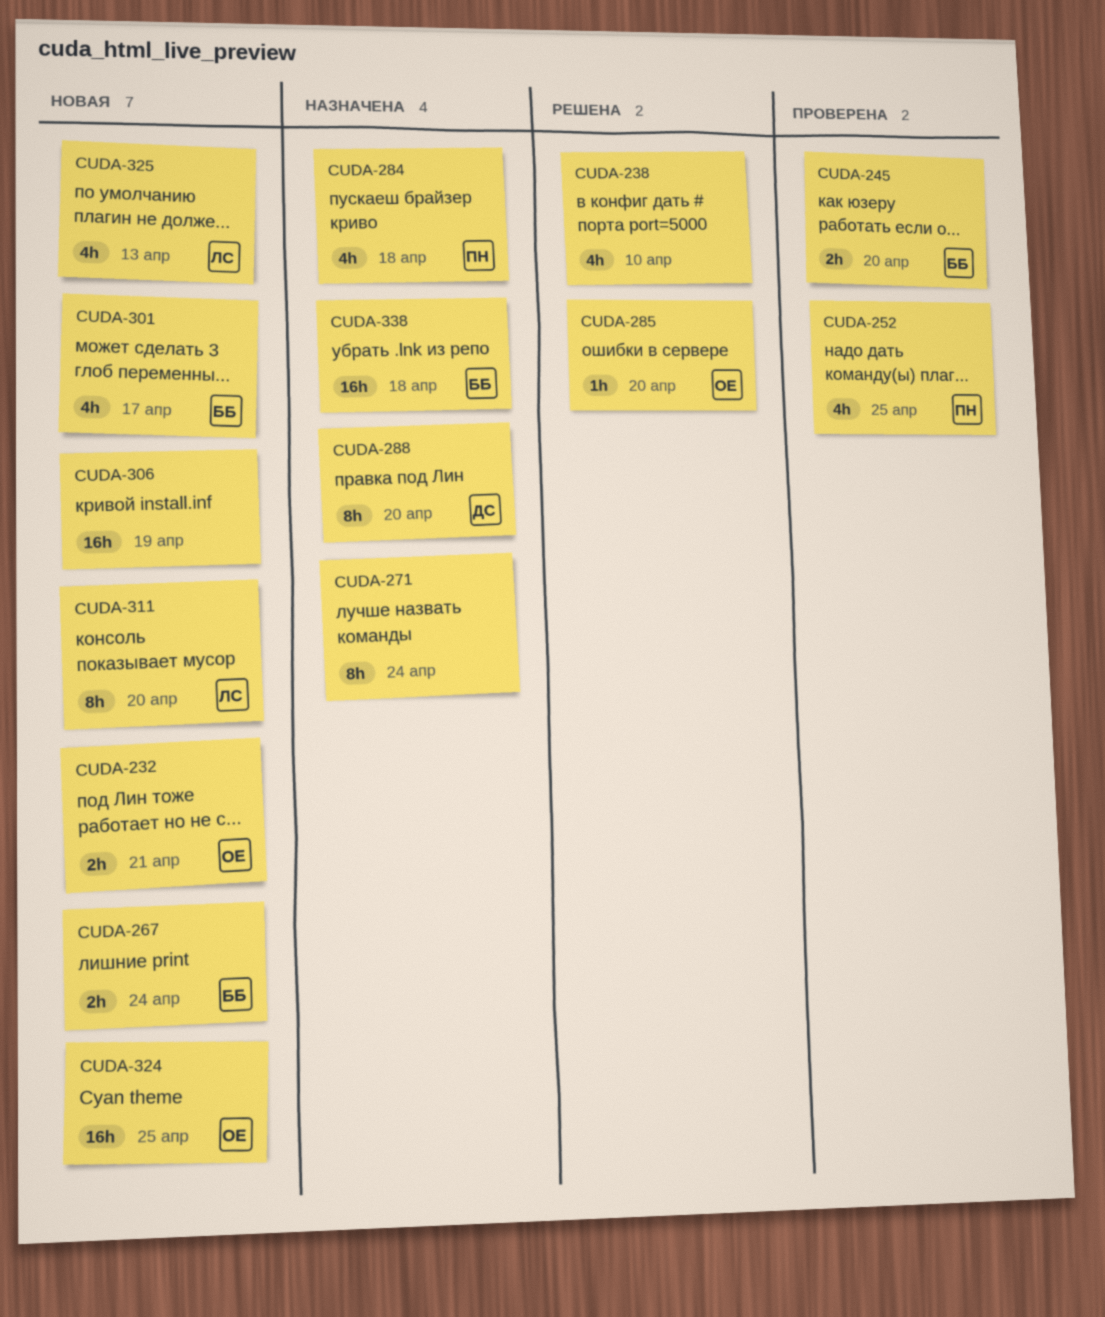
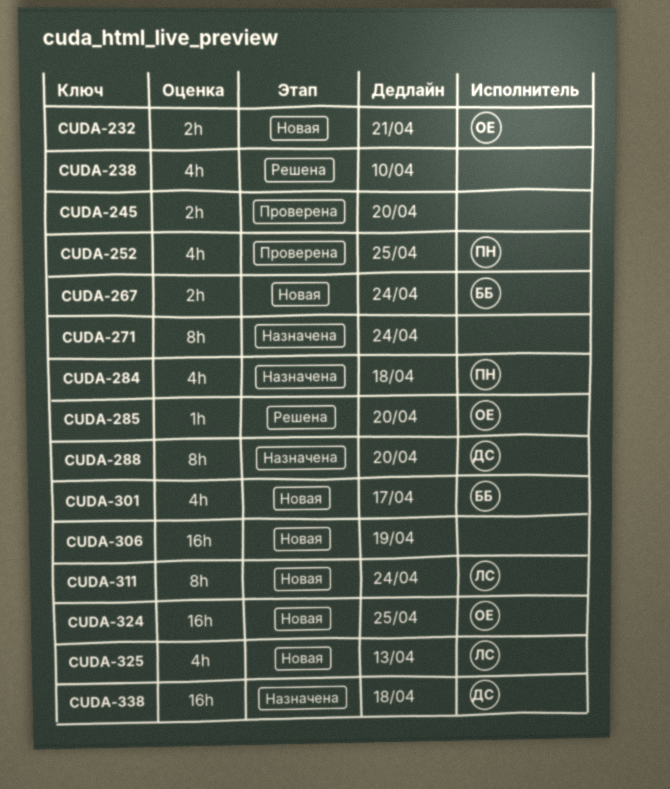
CUDA-245, owner: ББ -> none
CUDA-311, due: Apr 20 -> Apr 24
CUDA-338, owner: ББ -> ДС

